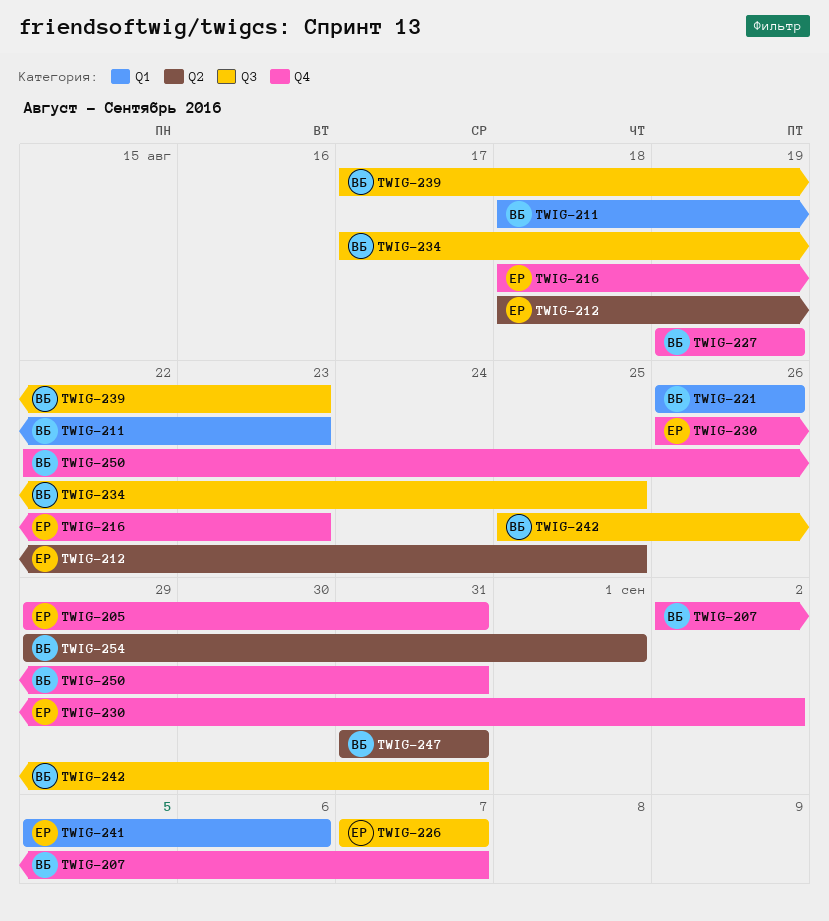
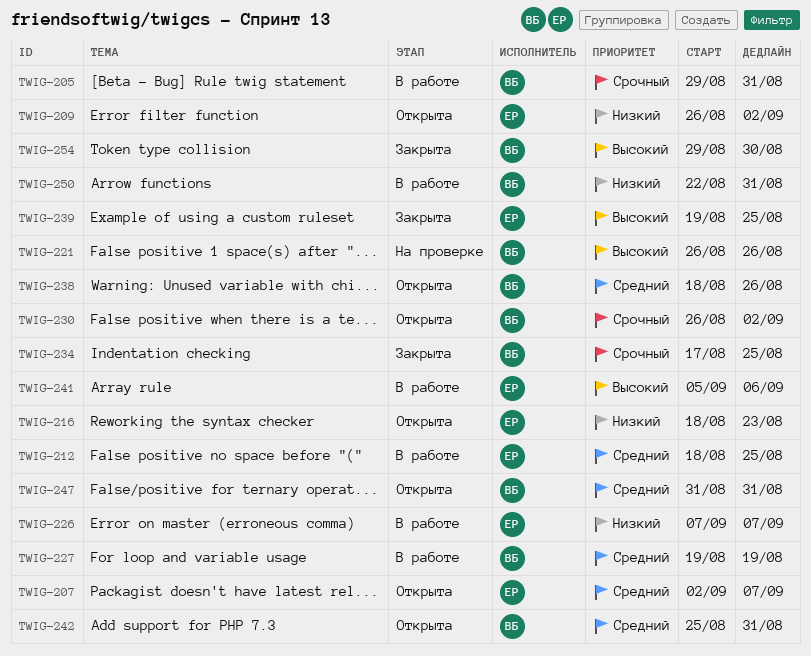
TWIG-205, owner: ЕР -> ВБ
TWIG-207, owner: ВБ -> ЕР
TWIG-209: none -> present
TWIG-211: present -> none
TWIG-230, owner: ЕР -> ВБ
TWIG-238: none -> present
TWIG-239, owner: ВБ -> ЕР
TWIG-239, start: Aug 17 -> Aug 19
TWIG-239, due: Aug 23 -> Aug 25
TWIG-254, due: Sep 1 -> Aug 30

